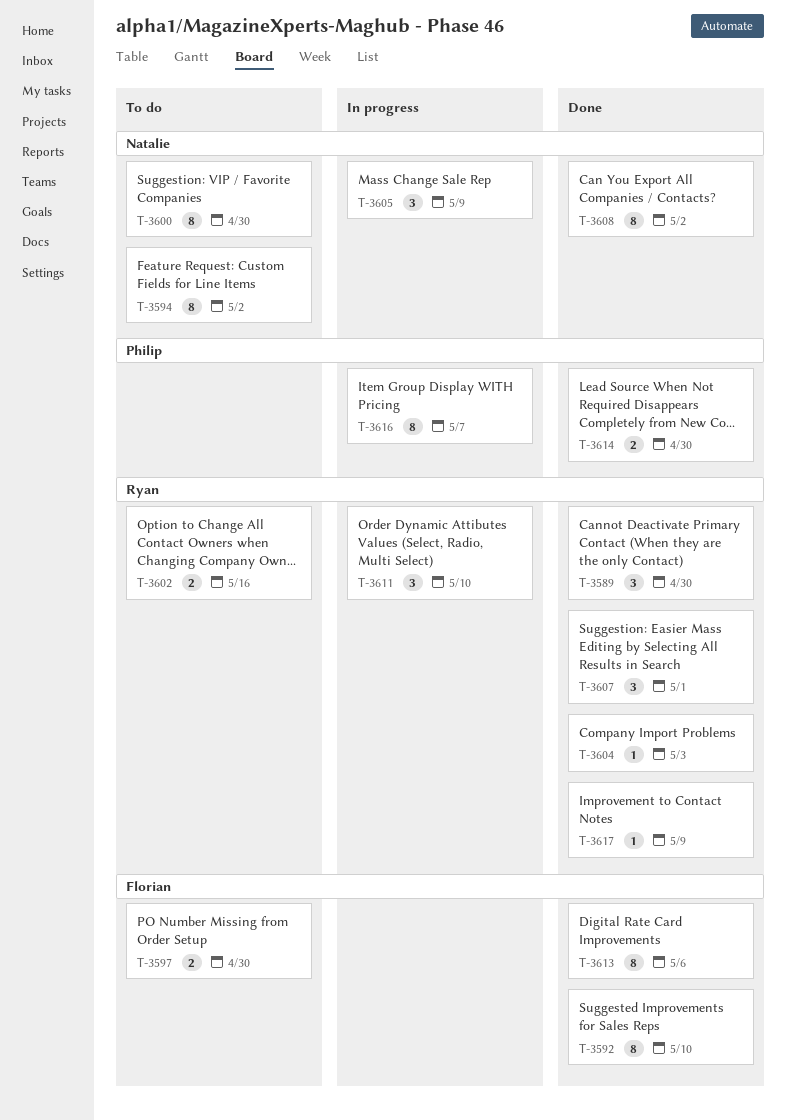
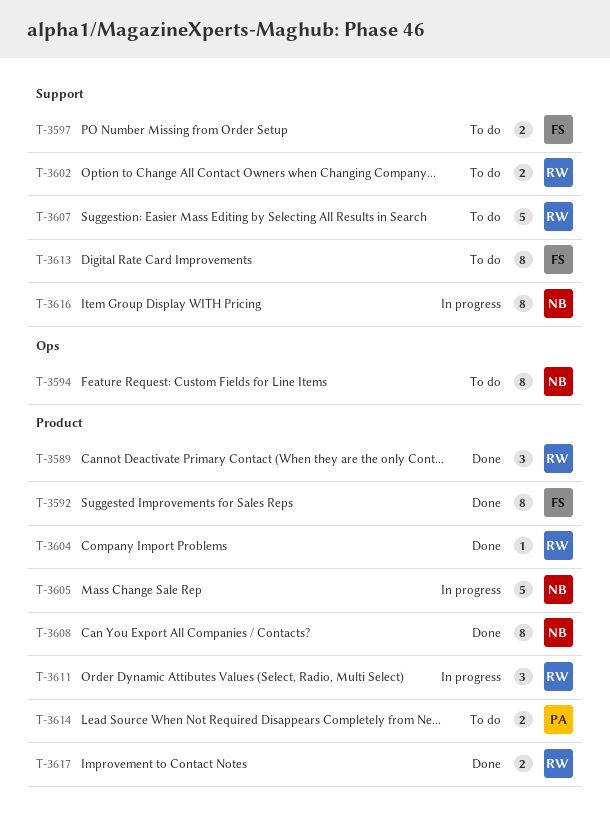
T-3600: present -> none
T-3605, estimate: 3 -> 5
T-3607, status: Done -> To do
T-3607, estimate: 3 -> 5
T-3613, status: Done -> To do
T-3614, status: Done -> To do
T-3616, owner: Philip -> Natalie
T-3617, estimate: 1 -> 2

